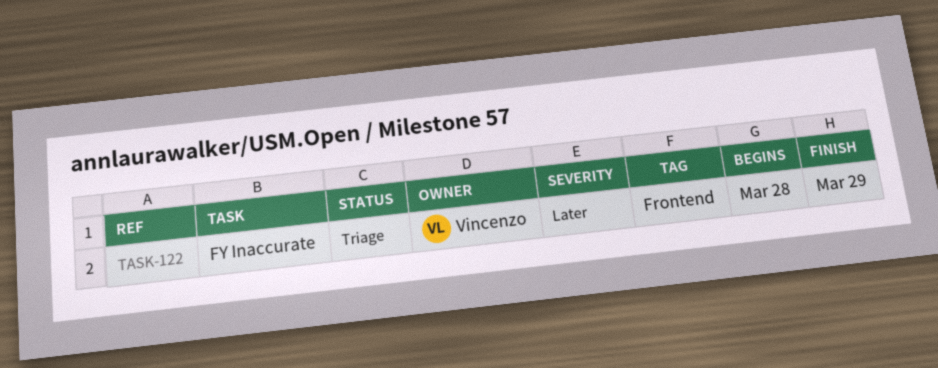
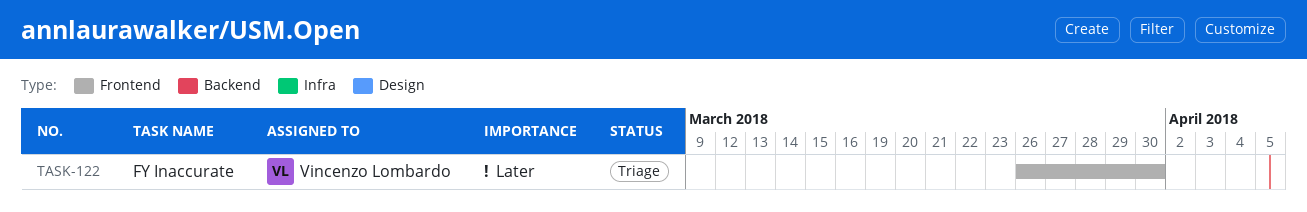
TASK-122, start: Mar 28 -> Mar 26
TASK-122, due: Mar 29 -> Mar 30

